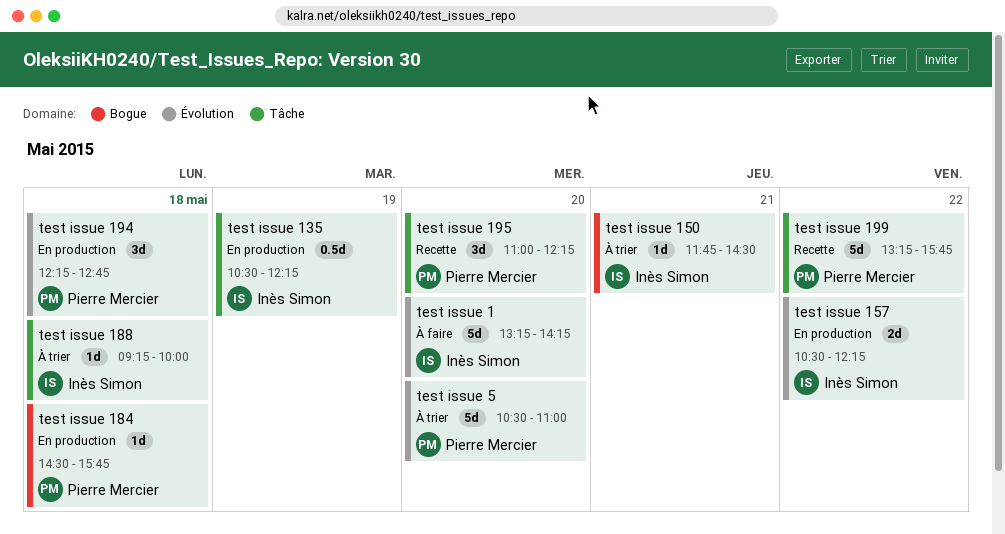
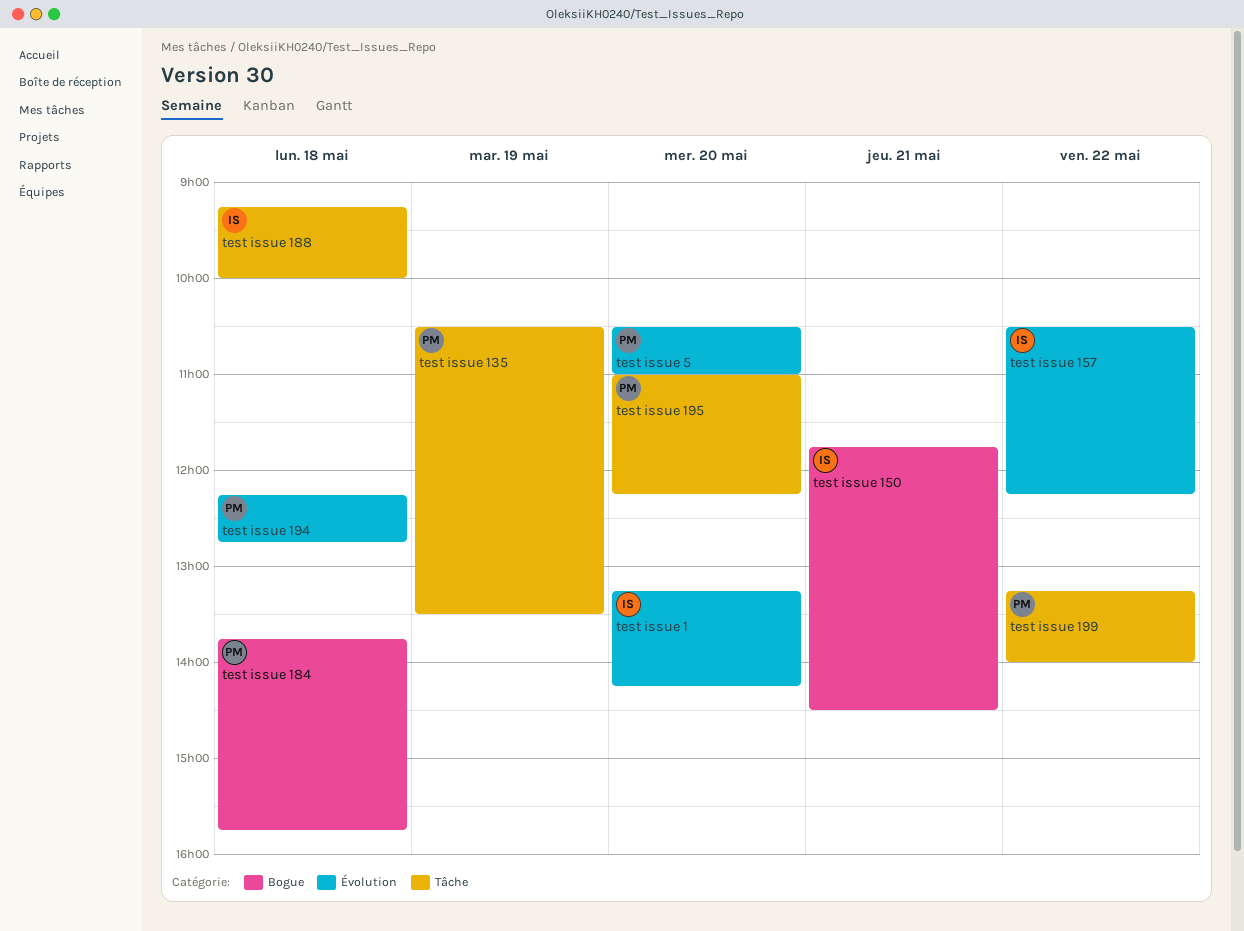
test issue 135, owner: Inès Simon -> Pierre Mercier
test issue 135, ends: 12:15 -> 13:30
test issue 184, begins: 14:30 -> 13:45
test issue 199, ends: 15:45 -> 14:00

